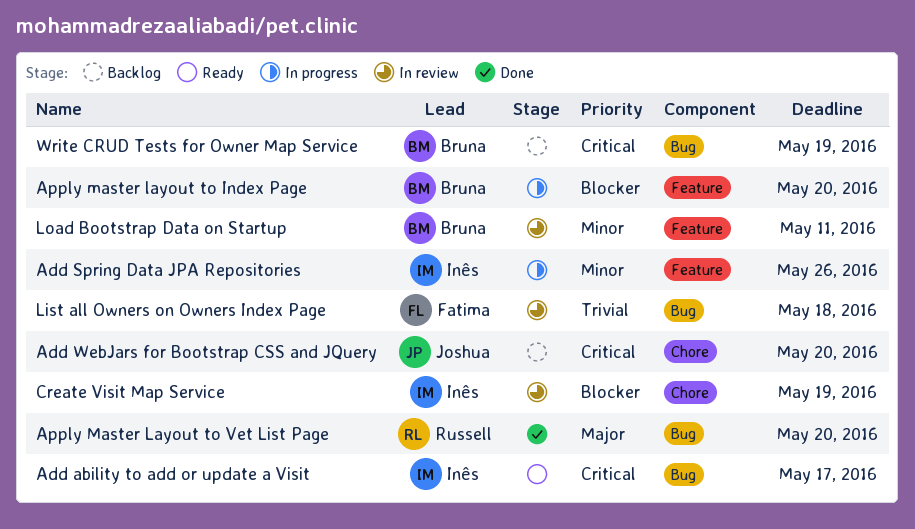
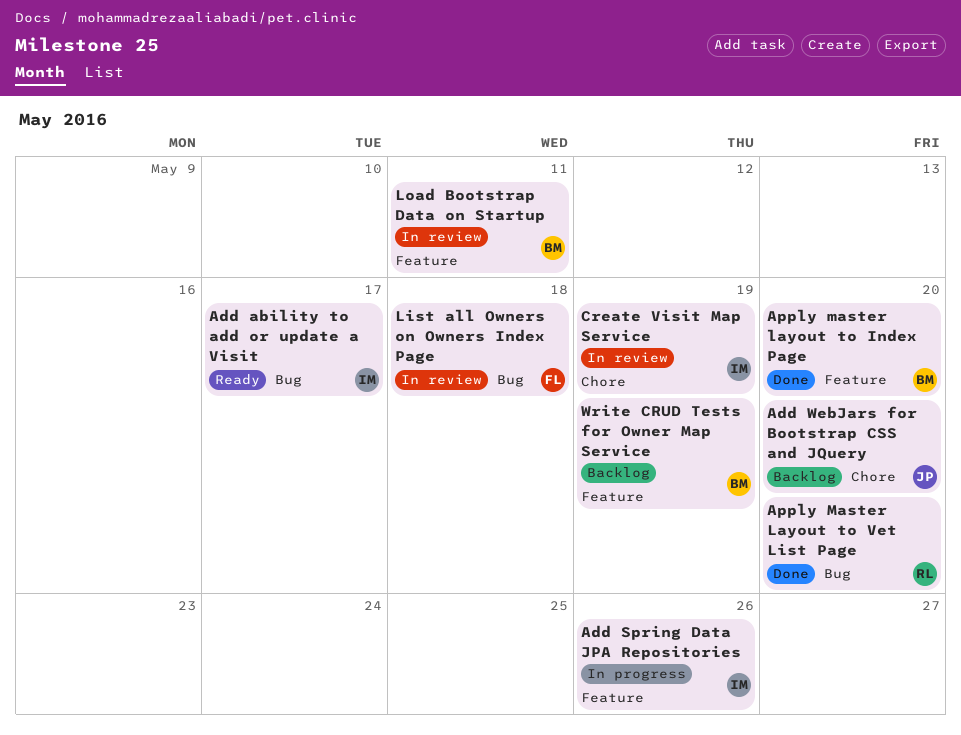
Apply master layout to Index Page, status: In progress -> Done
Write CRUD Tests for Owner Map Service, label: Bug -> Feature

